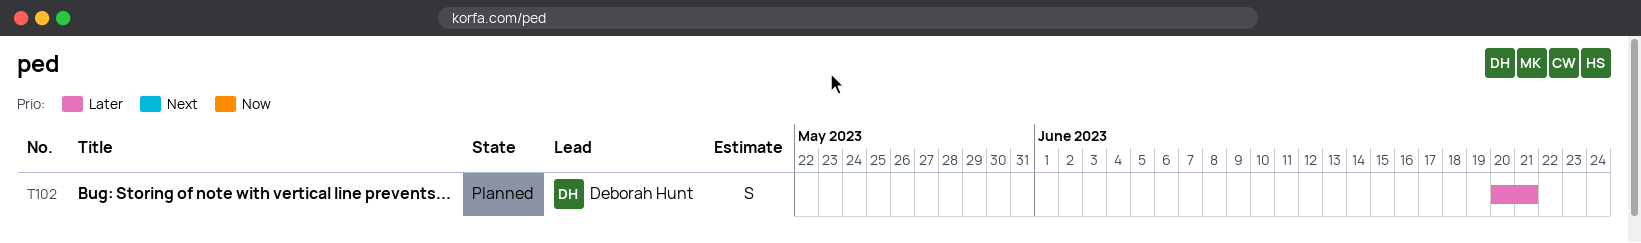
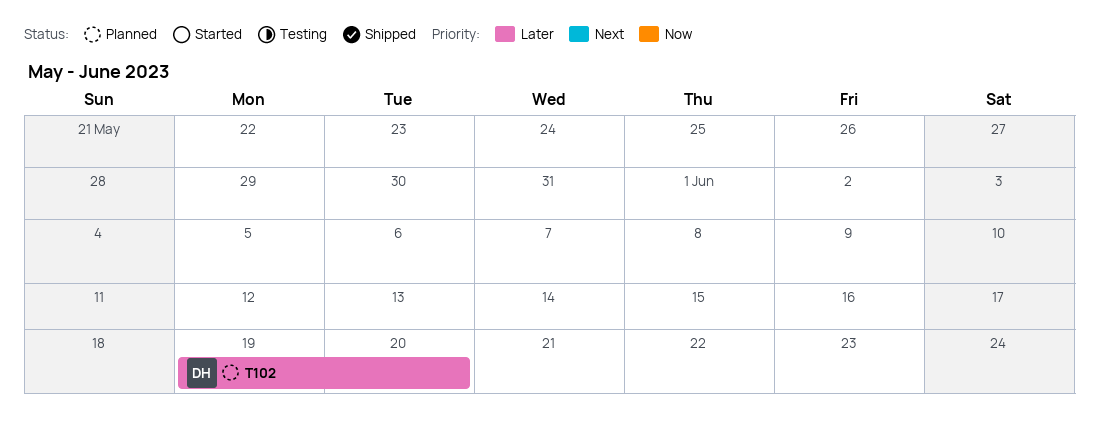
T102, start: Jun 20 -> Jun 19
T102, due: Jun 21 -> Jun 20

